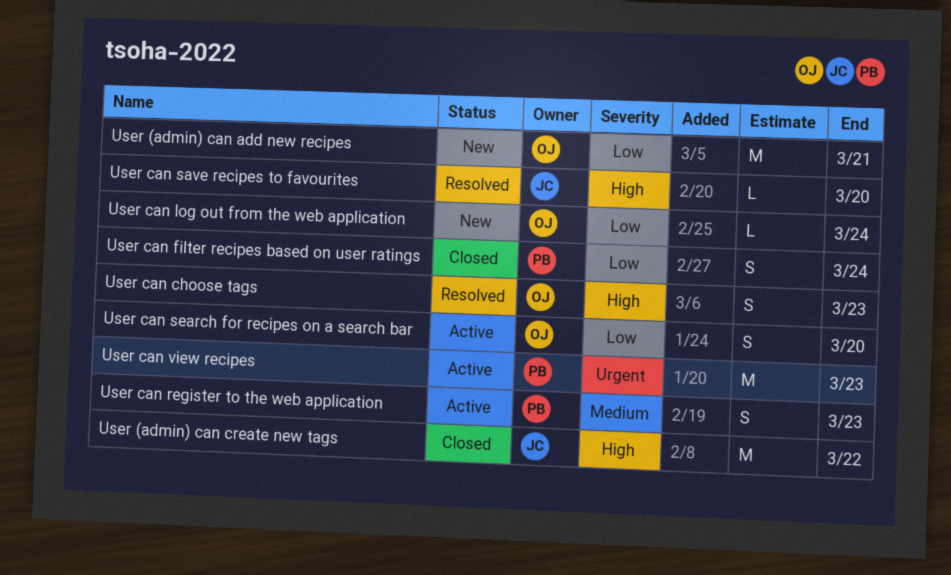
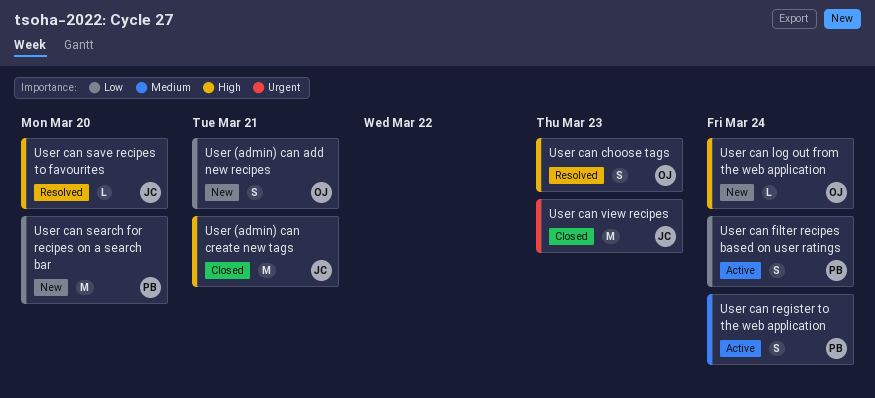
User (admin) can add new recipes, estimate: M -> S
User (admin) can create new tags, due: Mar 22 -> Mar 21
User can filter recipes based on user ratings, status: Closed -> Active
User can log out from the web application, priority: Low -> High
User can register to the web application, due: Mar 23 -> Mar 24
User can search for recipes on a search bar, status: Active -> New
User can search for recipes on a search bar, owner: OJ -> PB
User can search for recipes on a search bar, estimate: S -> M
User can view recipes, status: Active -> Closed
User can view recipes, owner: PB -> JC

